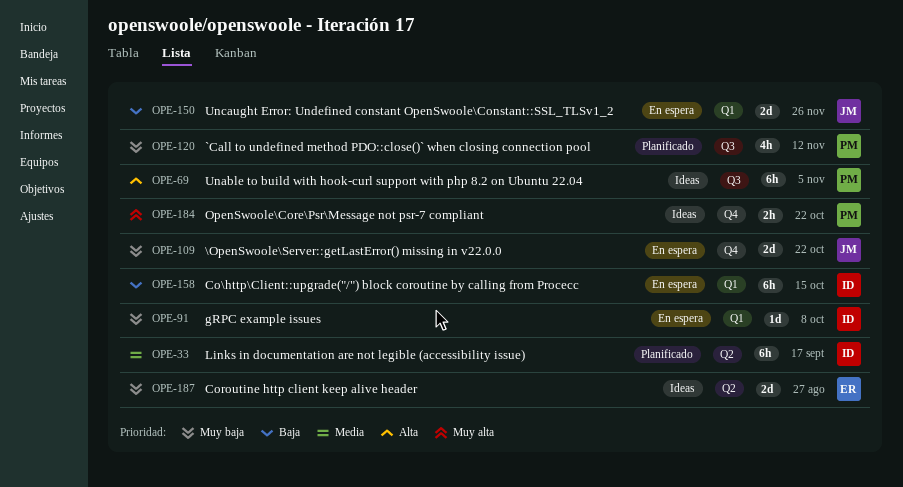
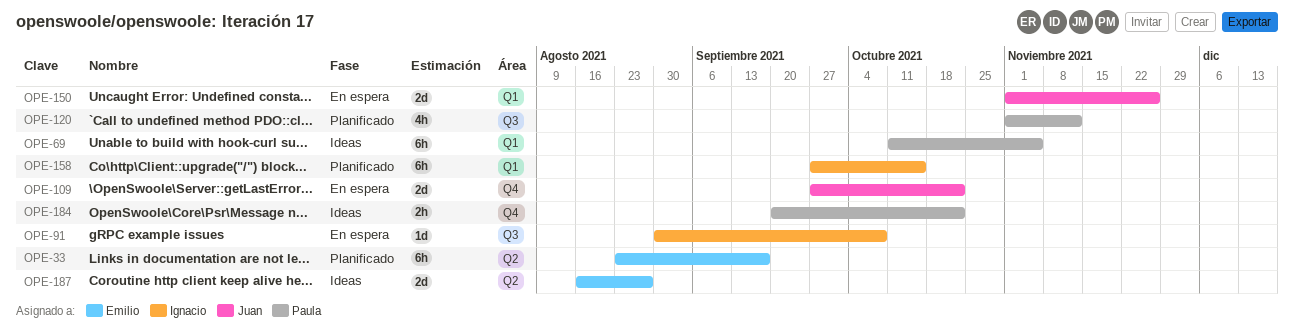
OPE-33, owner: Ignacio -> Emilio
OPE-69, label: Q3 -> Q1
OPE-91, label: Q1 -> Q3
OPE-158, status: En espera -> Planificado

